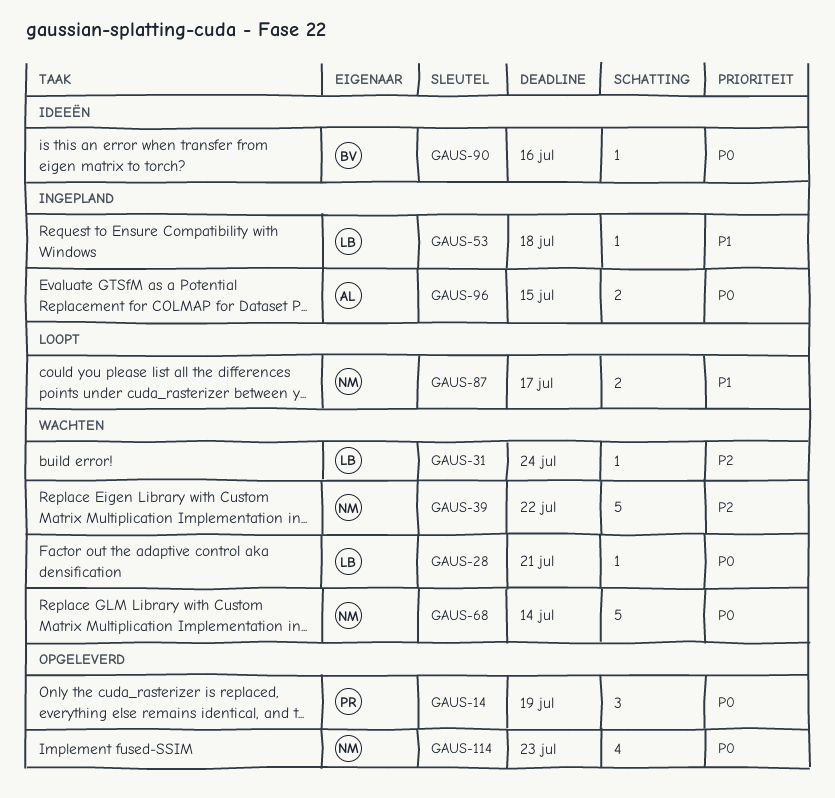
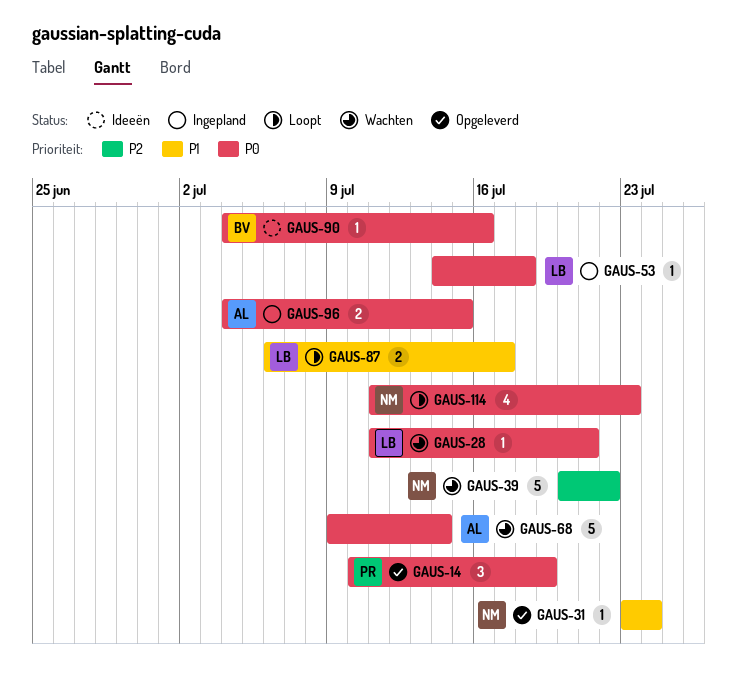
GAUS-31, status: Wachten -> Opgeleverd
GAUS-31, owner: LB -> NM
GAUS-31, priority: P2 -> P1
GAUS-53, priority: P1 -> P0
GAUS-68, owner: NM -> AL
GAUS-87, owner: NM -> LB
GAUS-114, status: Opgeleverd -> Loopt

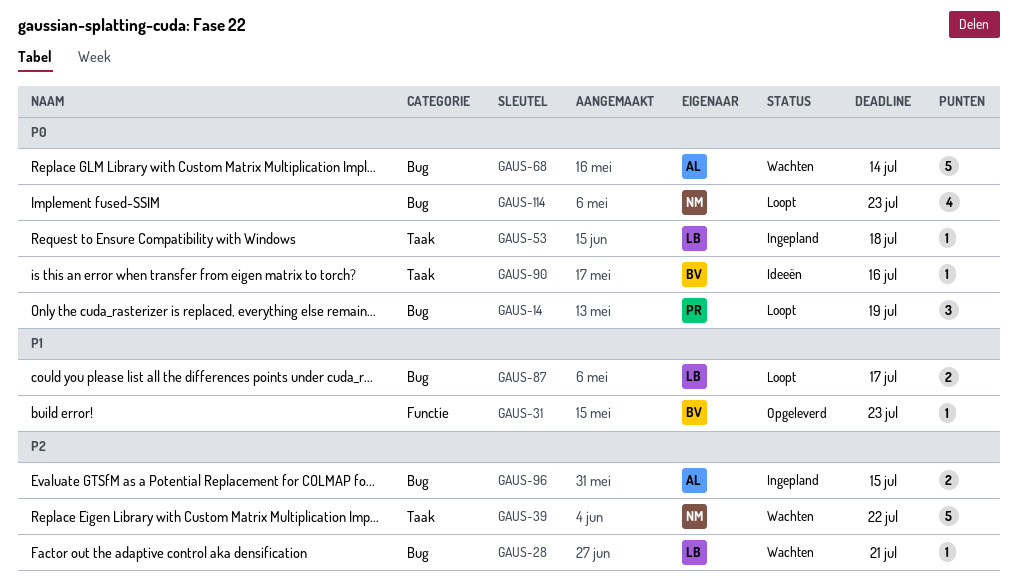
GAUS-14, status: Opgeleverd -> Loopt
GAUS-28, priority: P0 -> P2
GAUS-31, owner: NM -> BV
GAUS-31, due: Jul 24 -> Jul 23
GAUS-96, priority: P0 -> P2

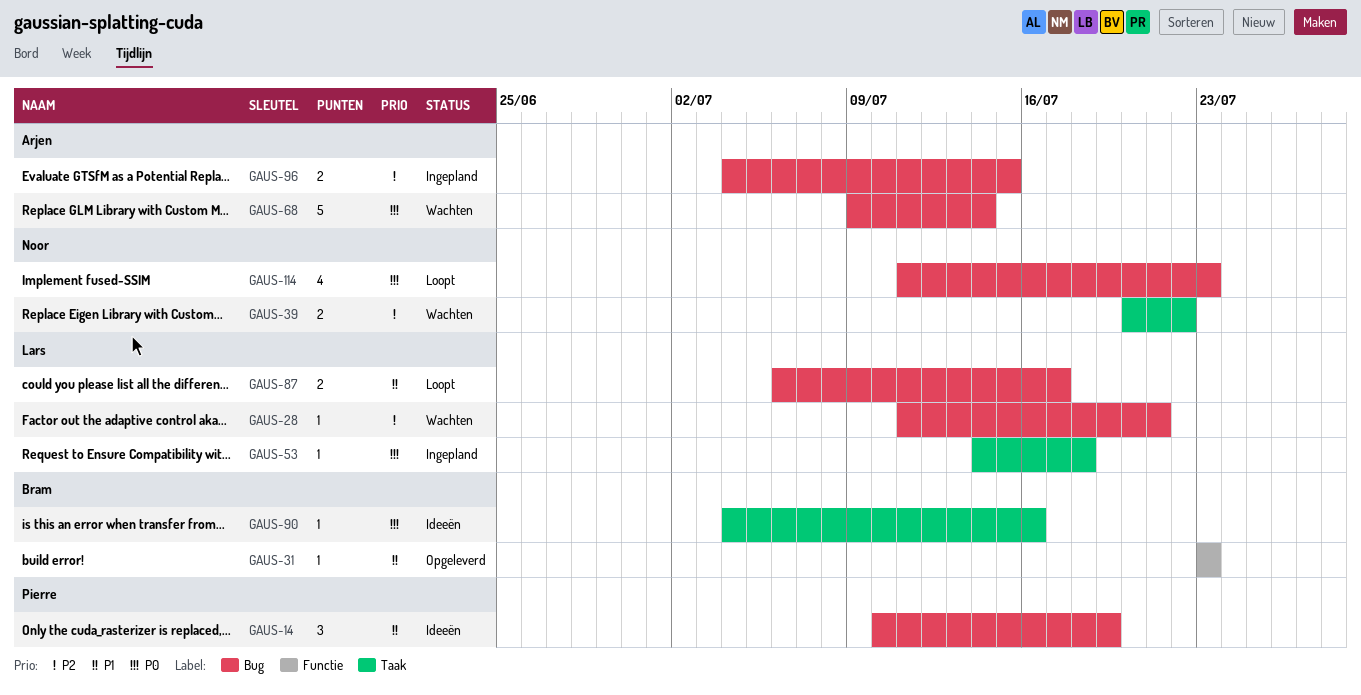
GAUS-14, status: Loopt -> Ideeën
GAUS-14, priority: P0 -> P1
GAUS-39, estimate: 5 -> 2

